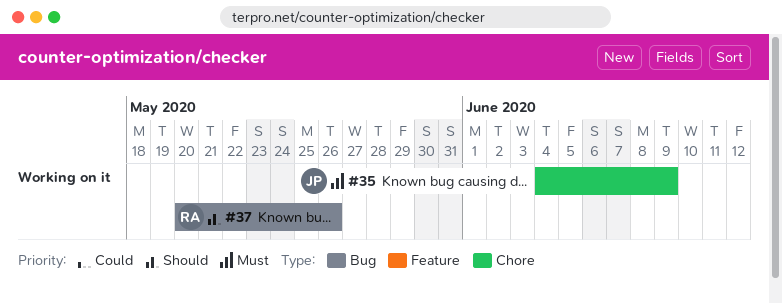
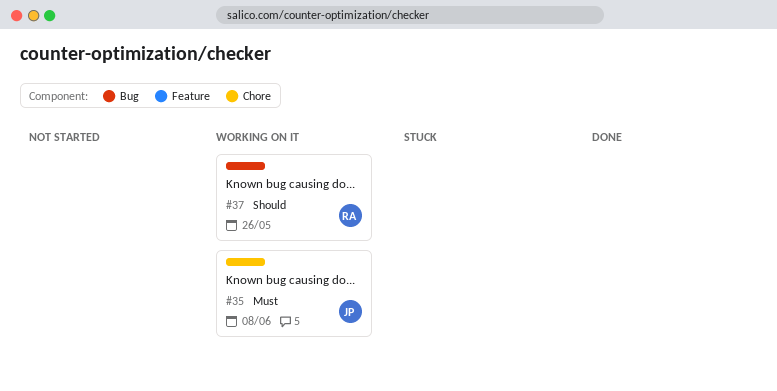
#35, due: Jun 9 -> Jun 8

